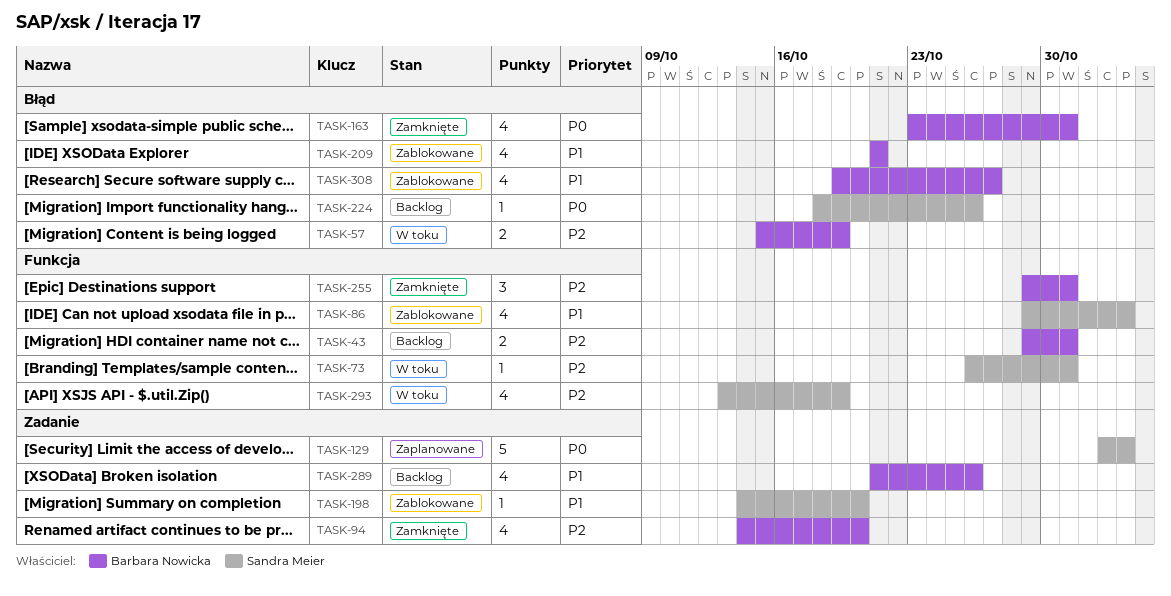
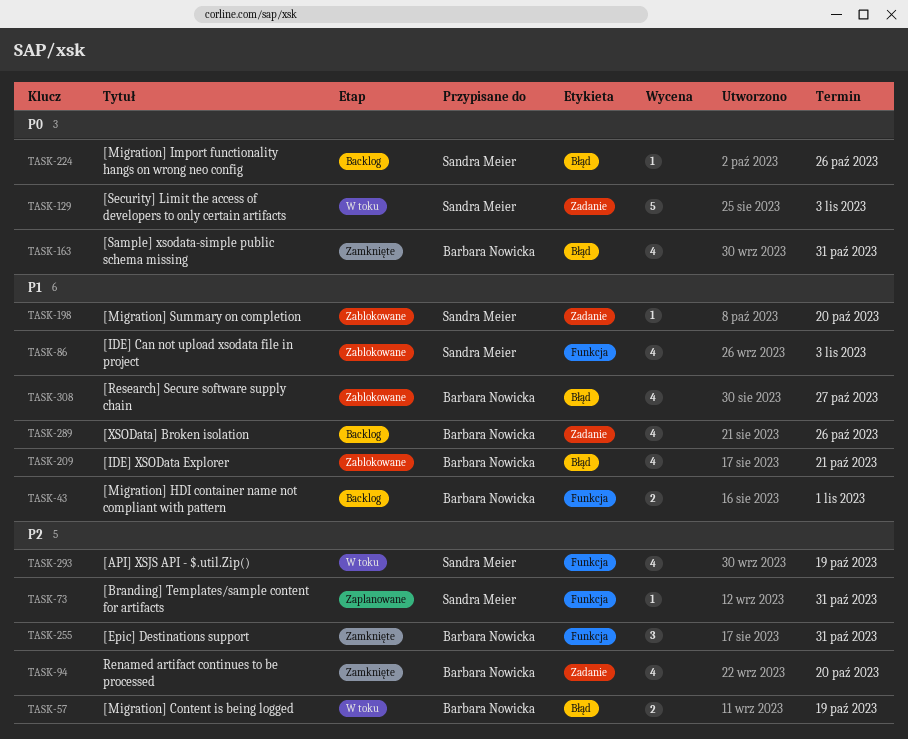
TASK-43, priority: P2 -> P1
TASK-43, due: Oct 31 -> Nov 1
TASK-73, status: W toku -> Zaplanowane
TASK-129, status: Zaplanowane -> W toku

